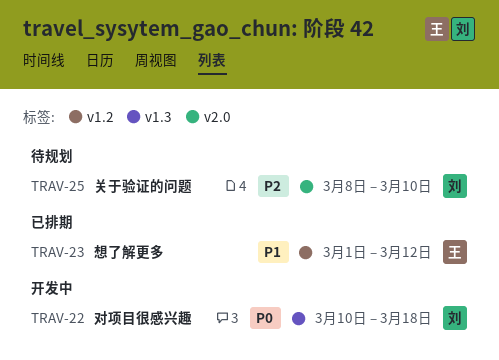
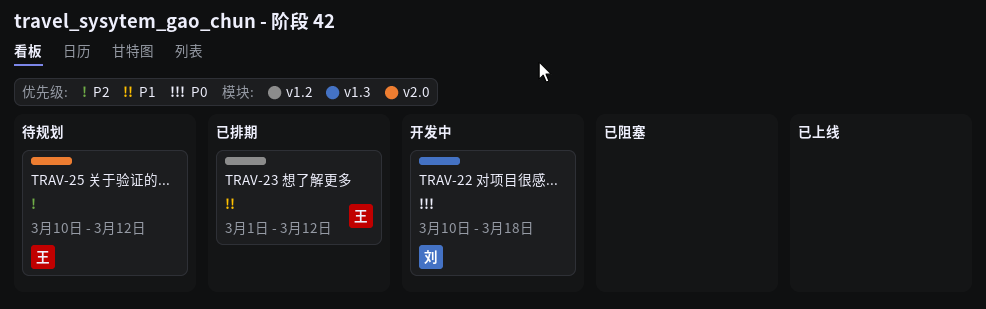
TRAV-25, owner: 刘 -> 王
TRAV-25, start: Mar 8 -> Mar 10
TRAV-25, due: Mar 10 -> Mar 12

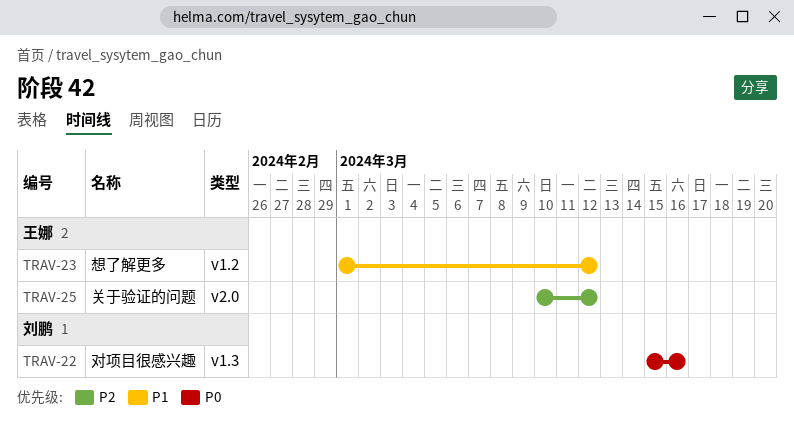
TRAV-22, start: Mar 10 -> Mar 15
TRAV-22, due: Mar 18 -> Mar 16

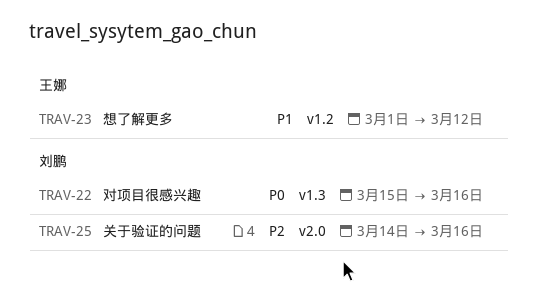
TRAV-25, owner: 王娜 -> 刘鹏
TRAV-25, start: Mar 10 -> Mar 14
TRAV-25, due: Mar 12 -> Mar 16

